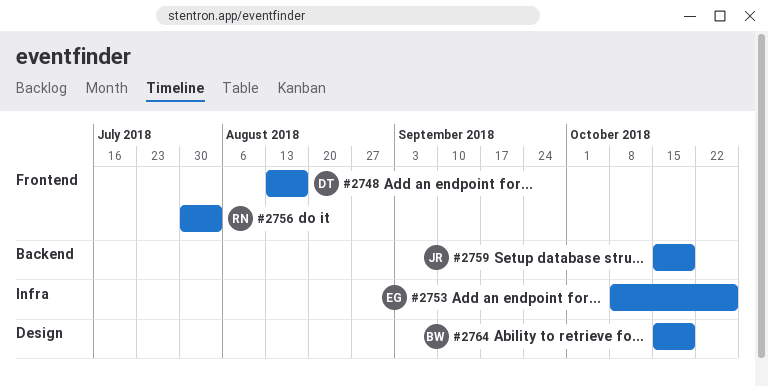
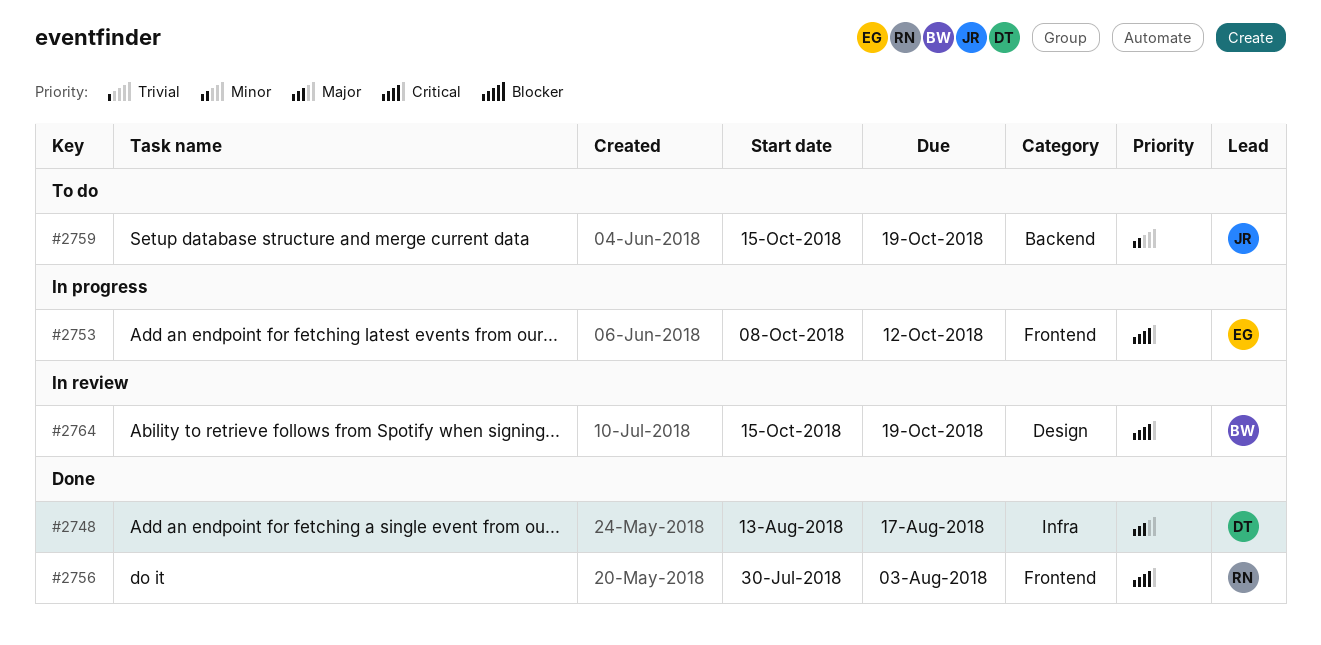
#2748, label: Frontend -> Infra
#2753, label: Infra -> Frontend
#2753, due: Oct 26 -> Oct 12

